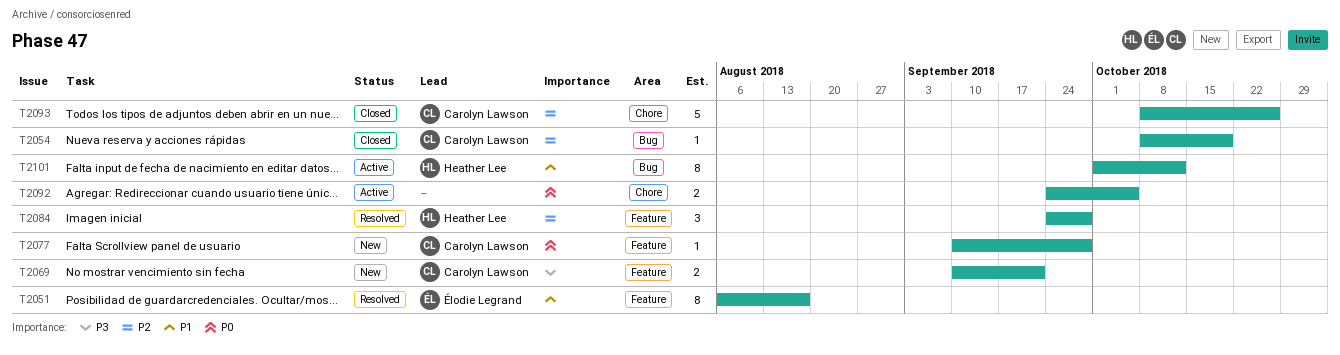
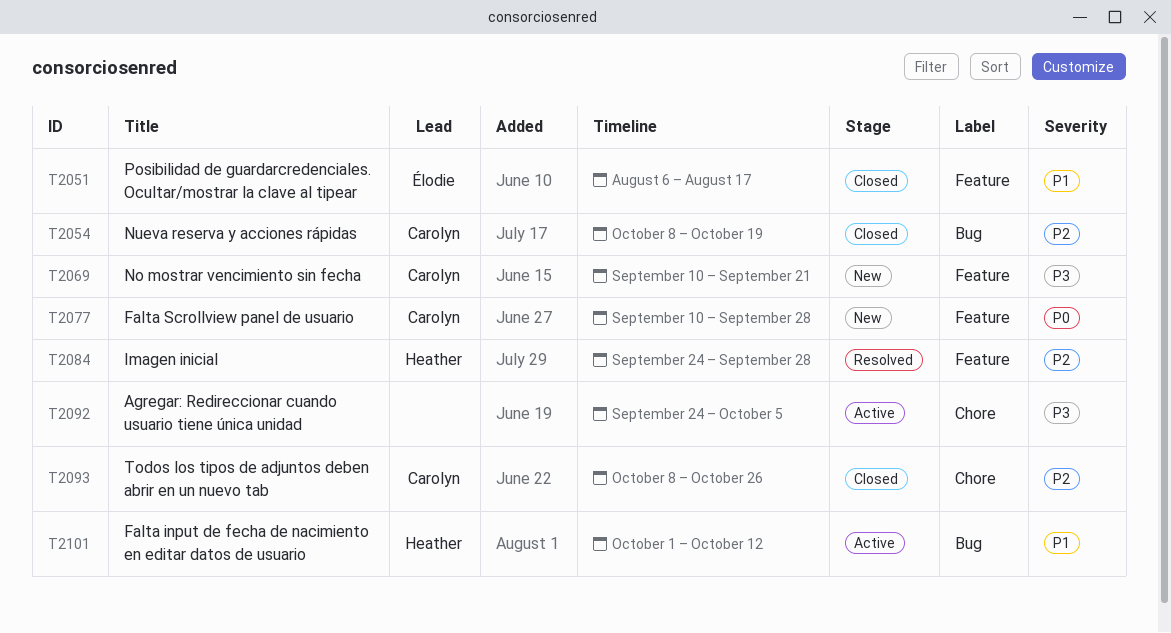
T2051, status: Resolved -> Closed
T2092, priority: P0 -> P3

